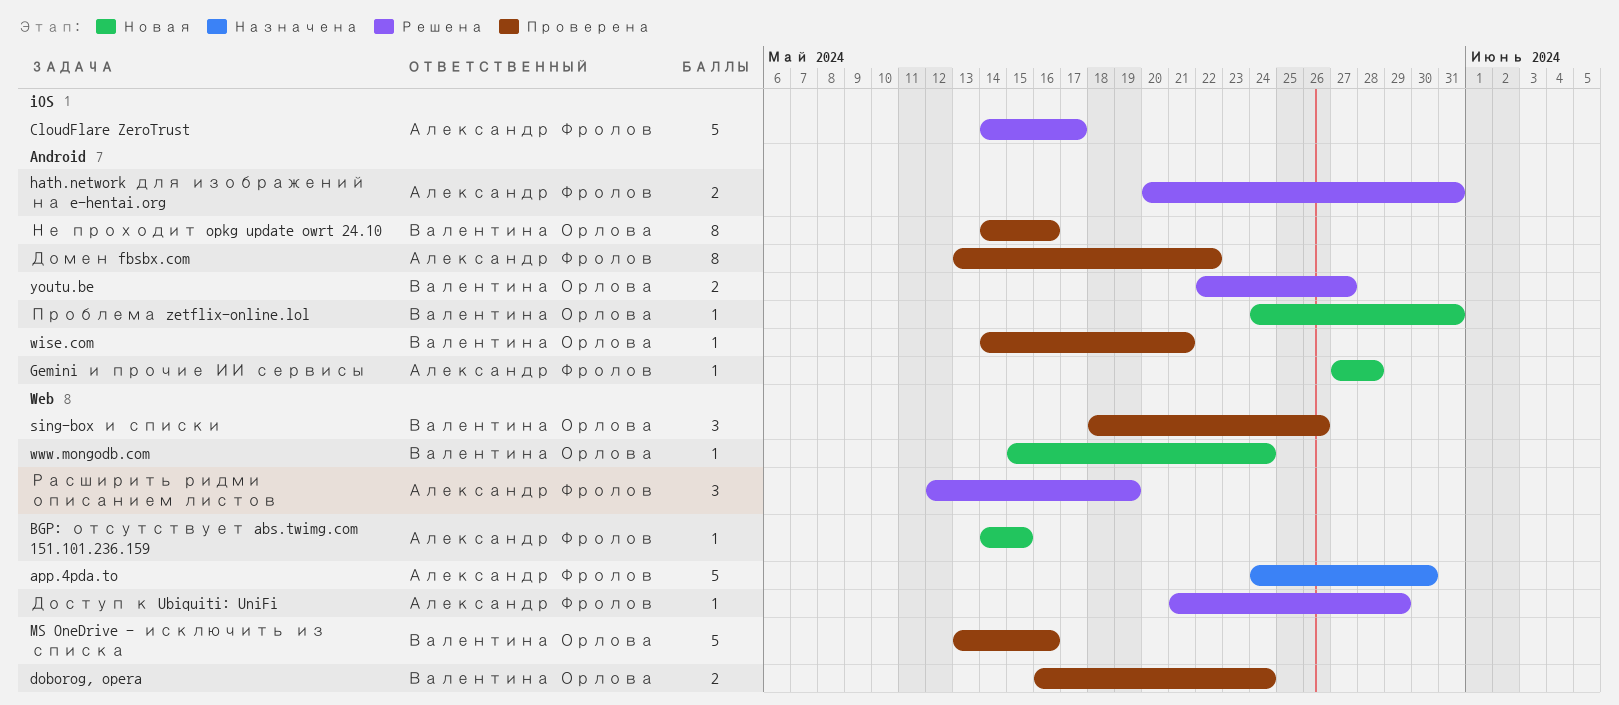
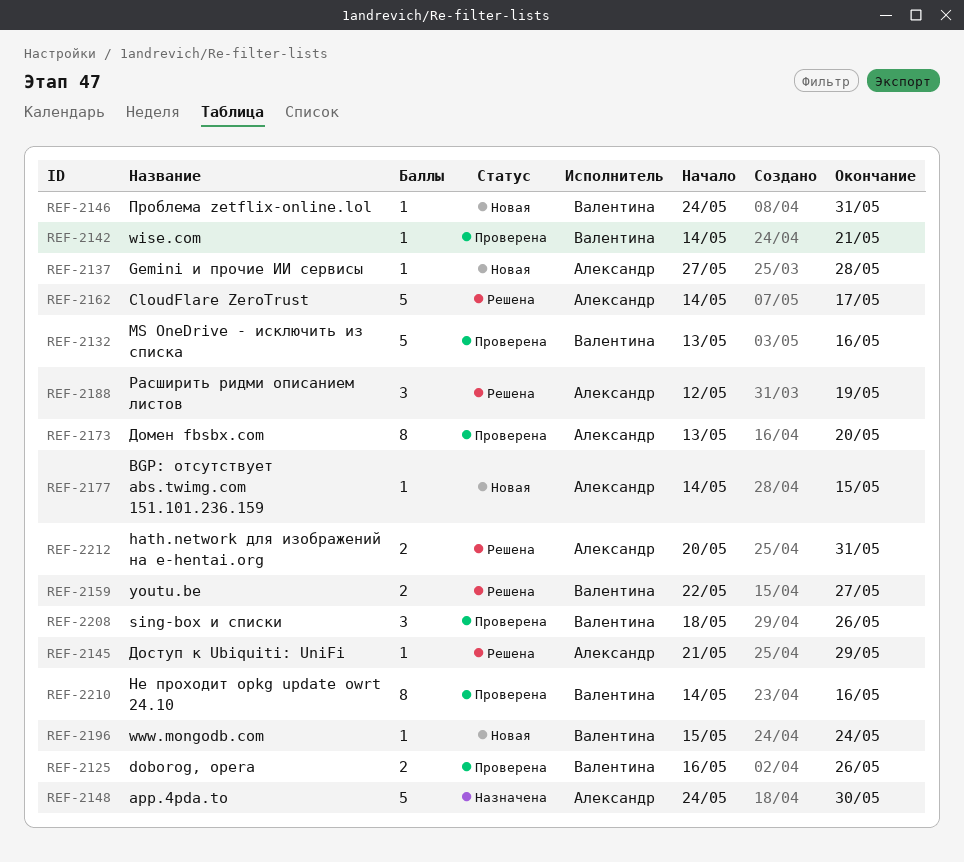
doborog, opera, due: May 24 -> May 26
Домен fbsbx.com, due: May 22 -> May 20

